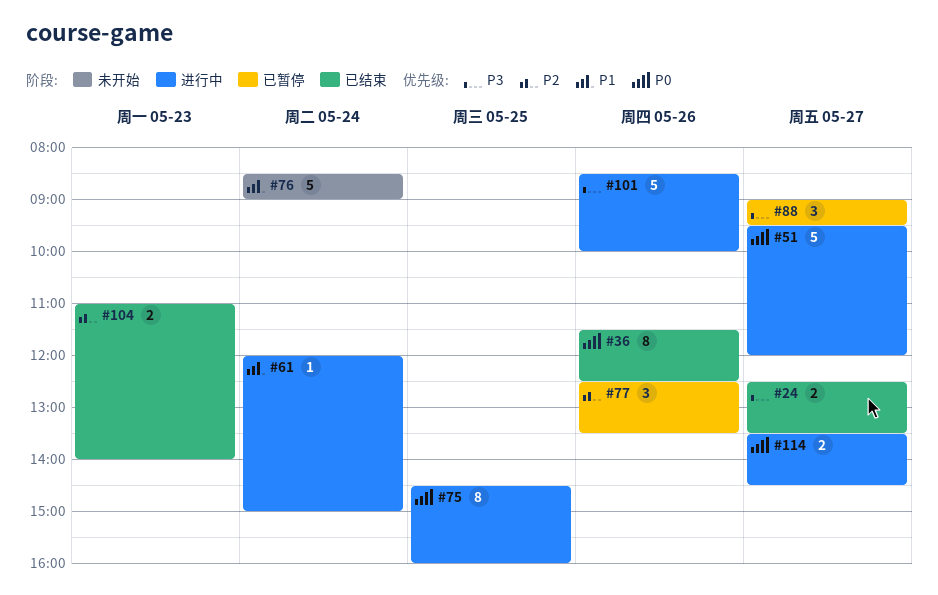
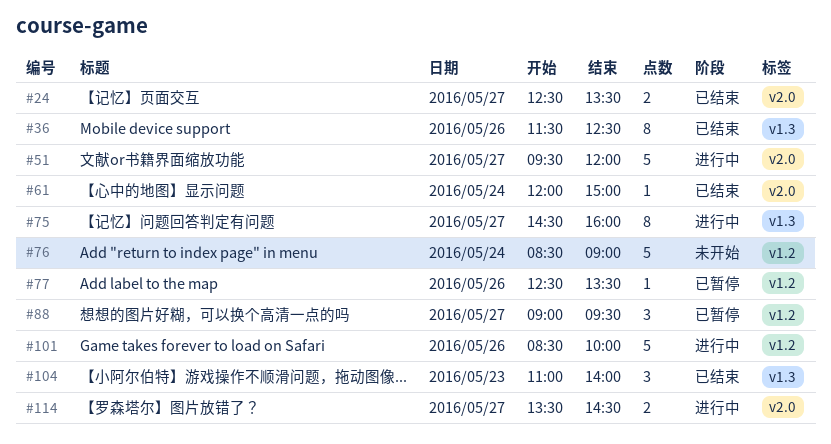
#61, status: 进行中 -> 已结束
#75, day: May 25 -> May 27
#77, estimate: 3 -> 1
#104, estimate: 2 -> 3

